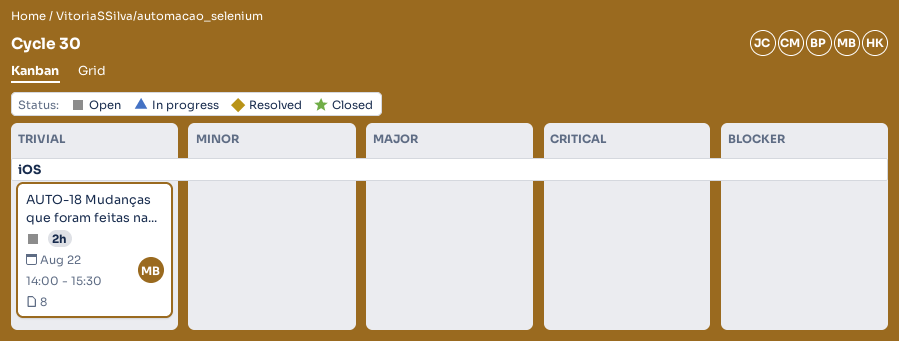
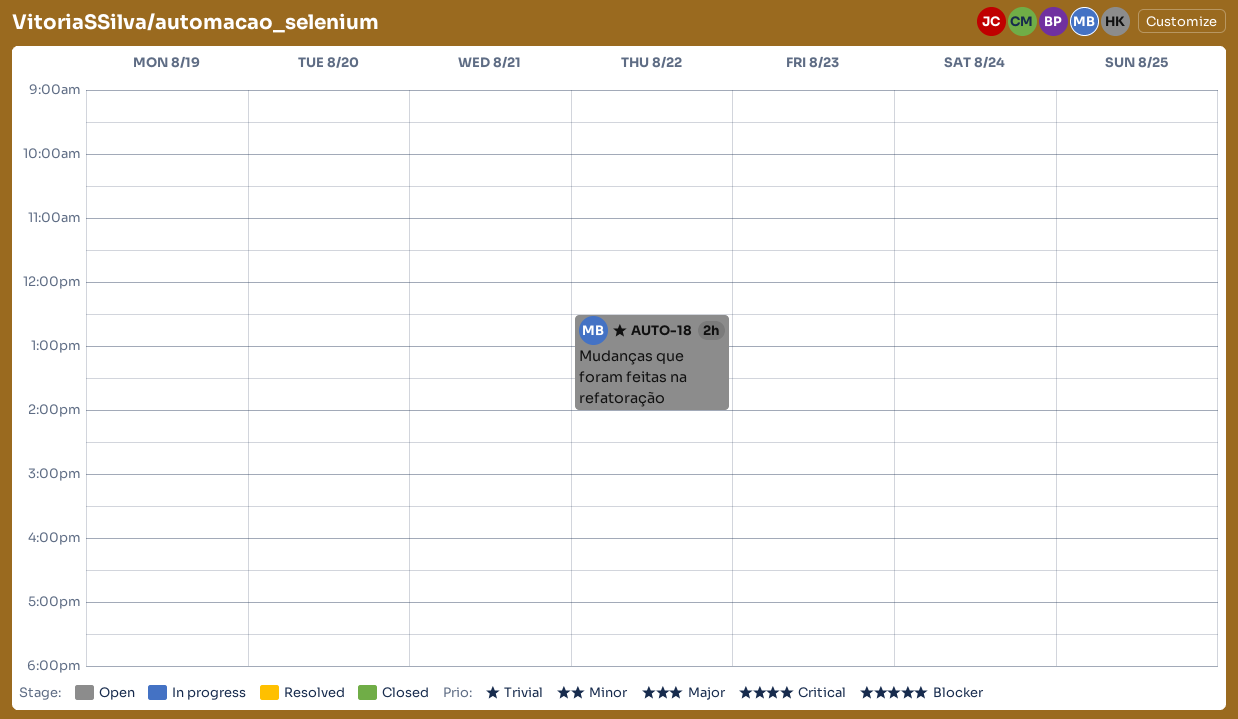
AUTO-18, begins: 14:00 -> 12:30
AUTO-18, ends: 15:30 -> 14:00

